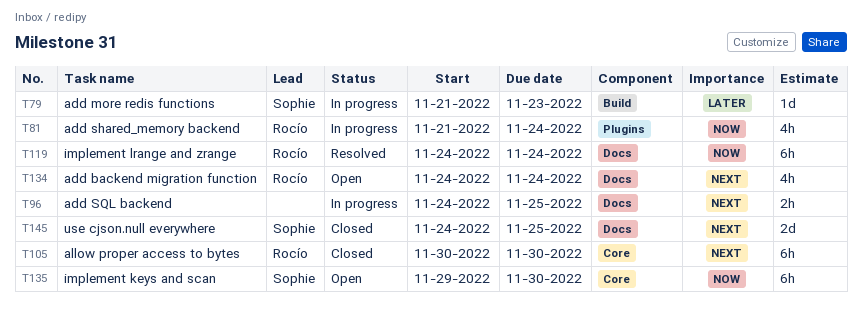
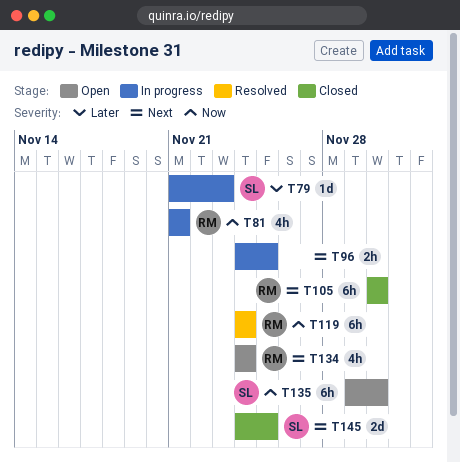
T81, due: Nov 24 -> Nov 21

